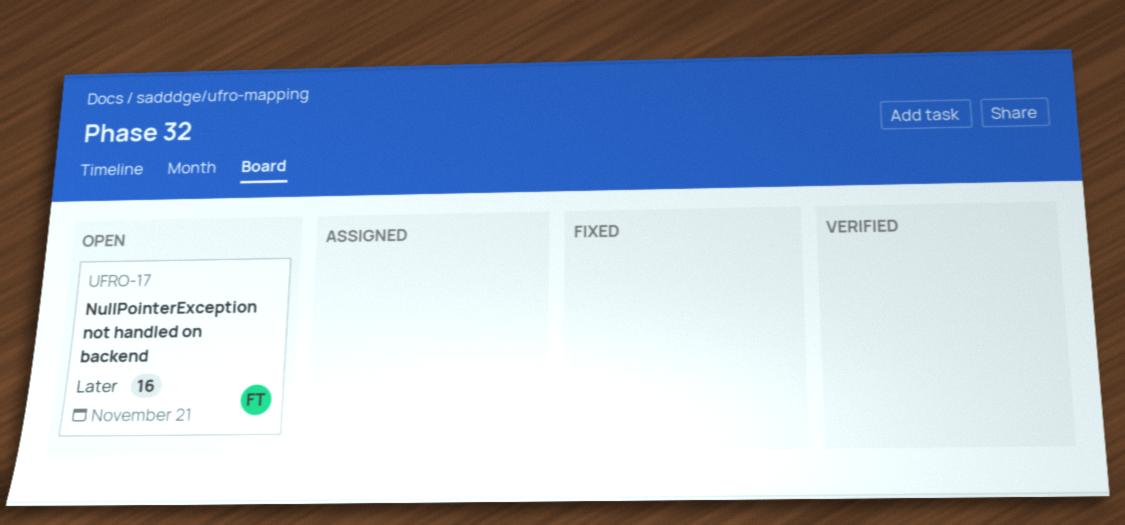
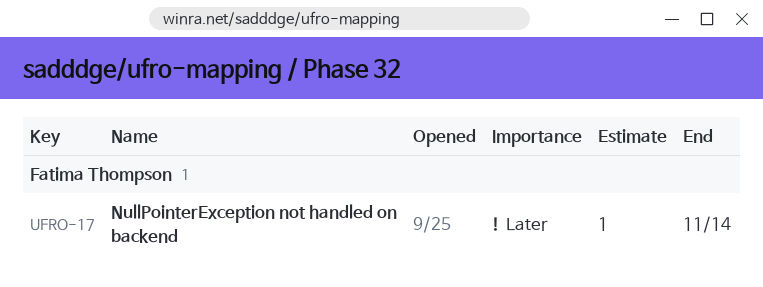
UFRO-17, estimate: 16 -> 1
UFRO-17, due: Nov 21 -> Nov 14

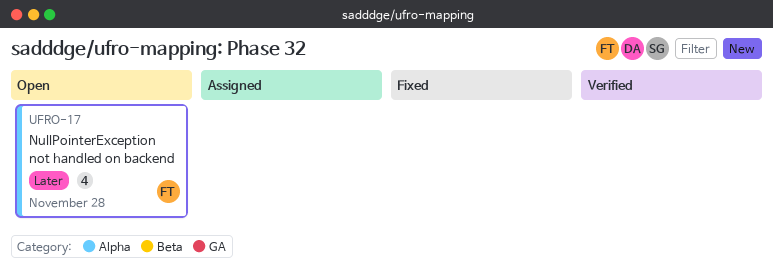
UFRO-17, estimate: 1 -> 4
UFRO-17, due: Nov 14 -> Nov 28

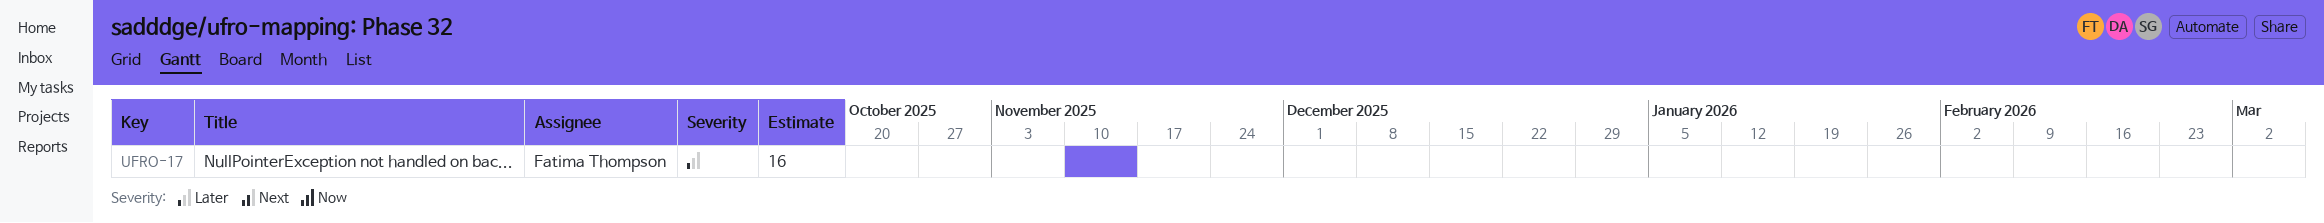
UFRO-17, estimate: 4 -> 16
UFRO-17, due: Nov 28 -> Nov 14

